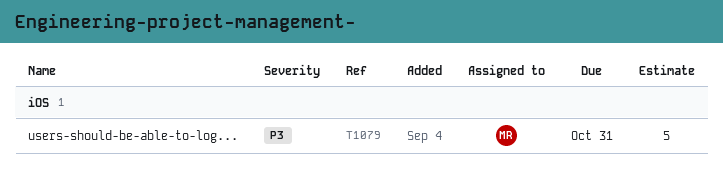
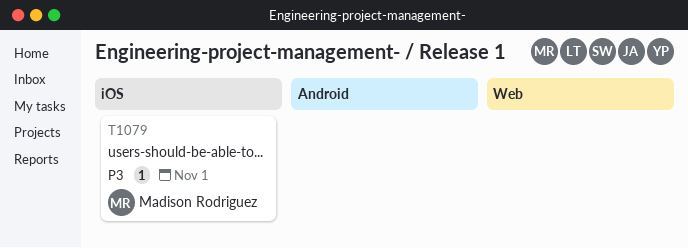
T1079, estimate: 5 -> 1
T1079, due: Oct 31 -> Nov 1

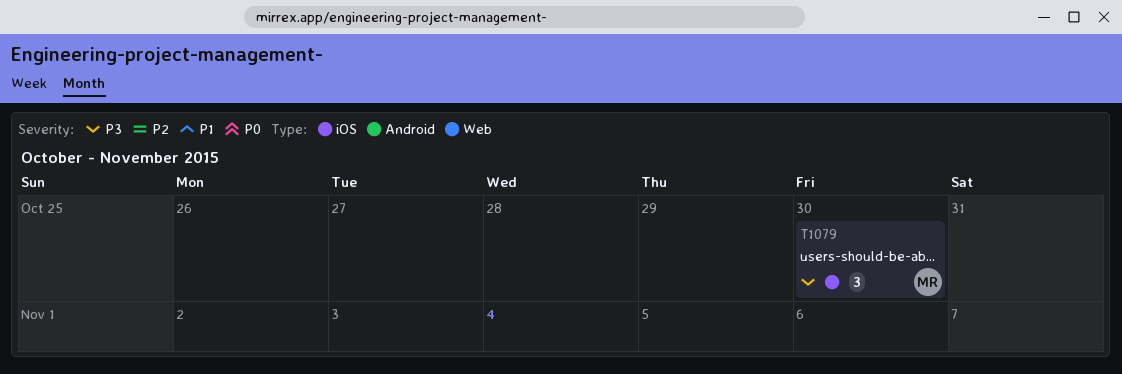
T1079, estimate: 1 -> 3
T1079, due: Nov 1 -> Oct 30

